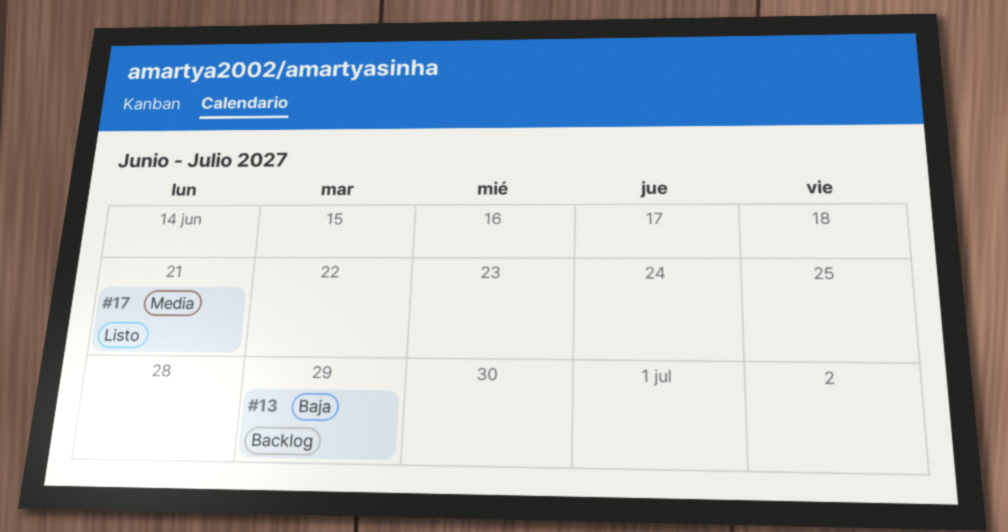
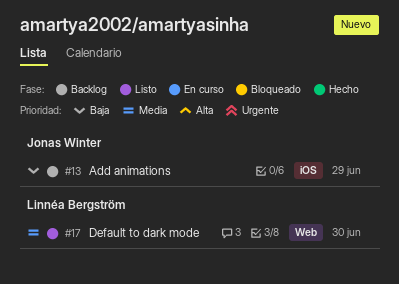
#17, due: Jun 21 -> Jun 30

